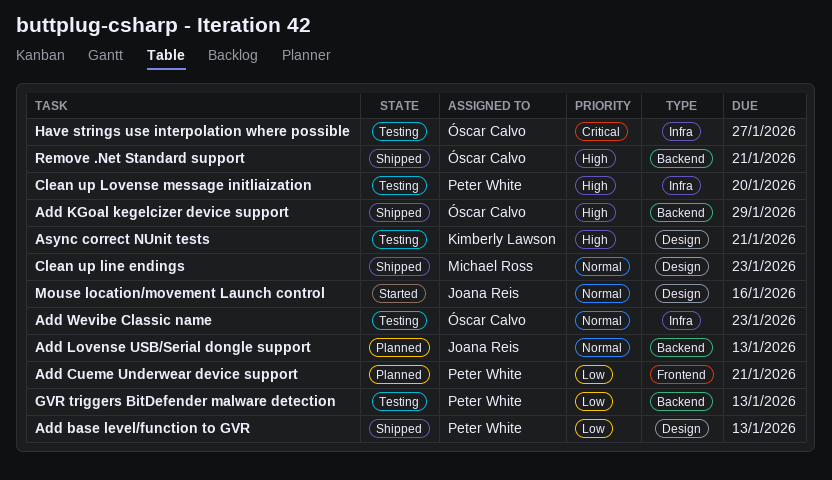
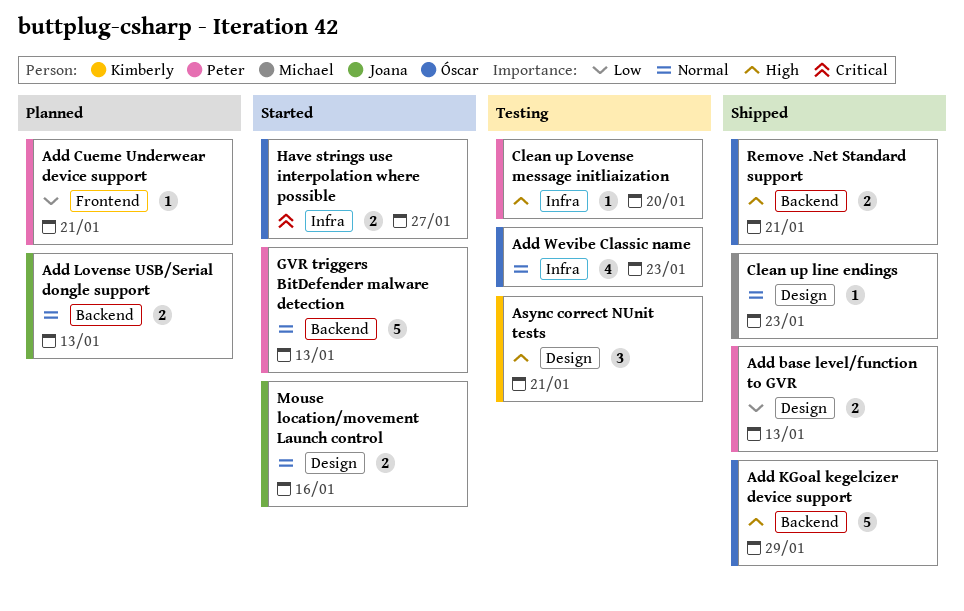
GVR triggers BitDefender malware detection, status: Testing -> Started
GVR triggers BitDefender malware detection, priority: Low -> Normal
Have strings use interpolation where possible, status: Testing -> Started

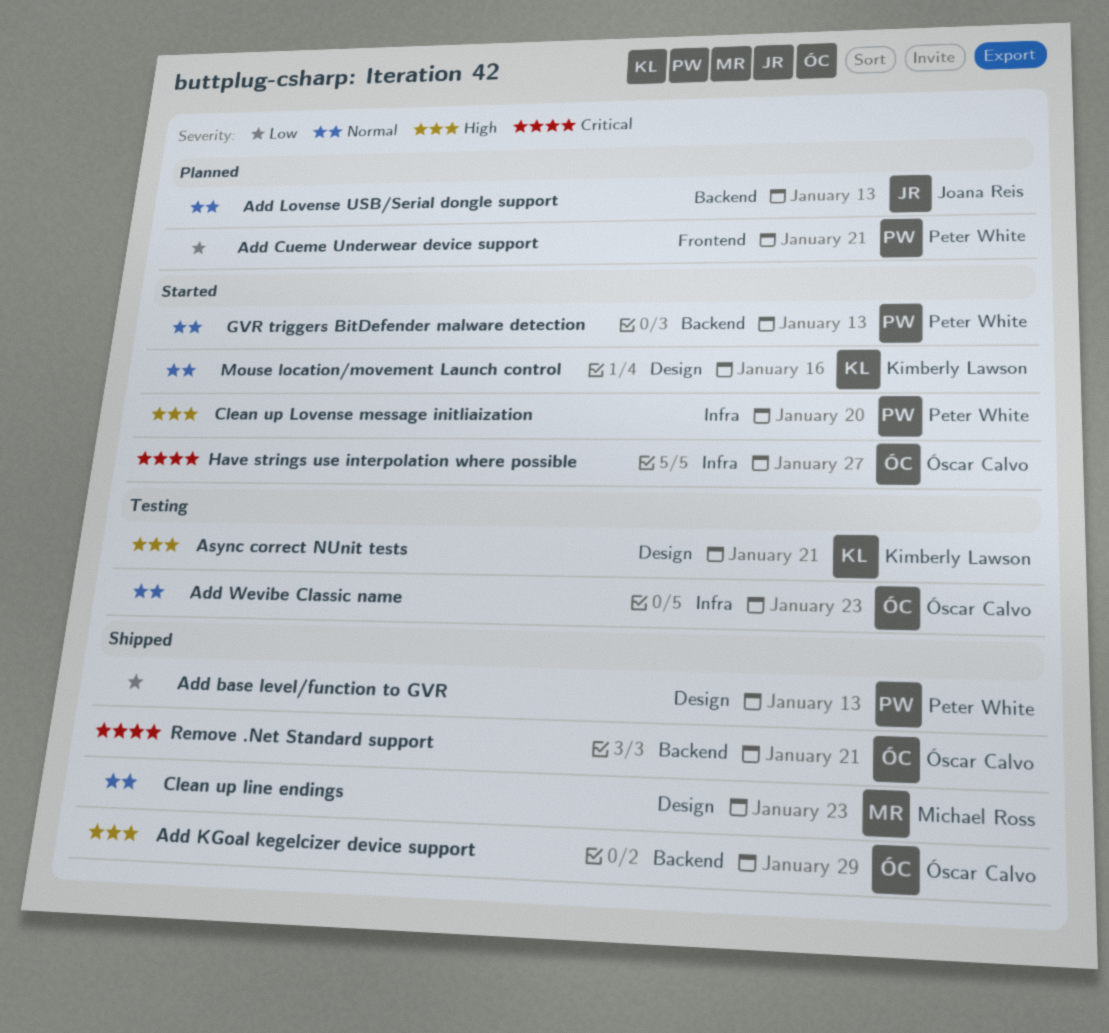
Clean up Lovense message initliaization, status: Testing -> Started
Mouse location/movement Launch control, owner: Joana Reis -> Kimberly Lawson
Remove .Net Standard support, priority: High -> Critical

